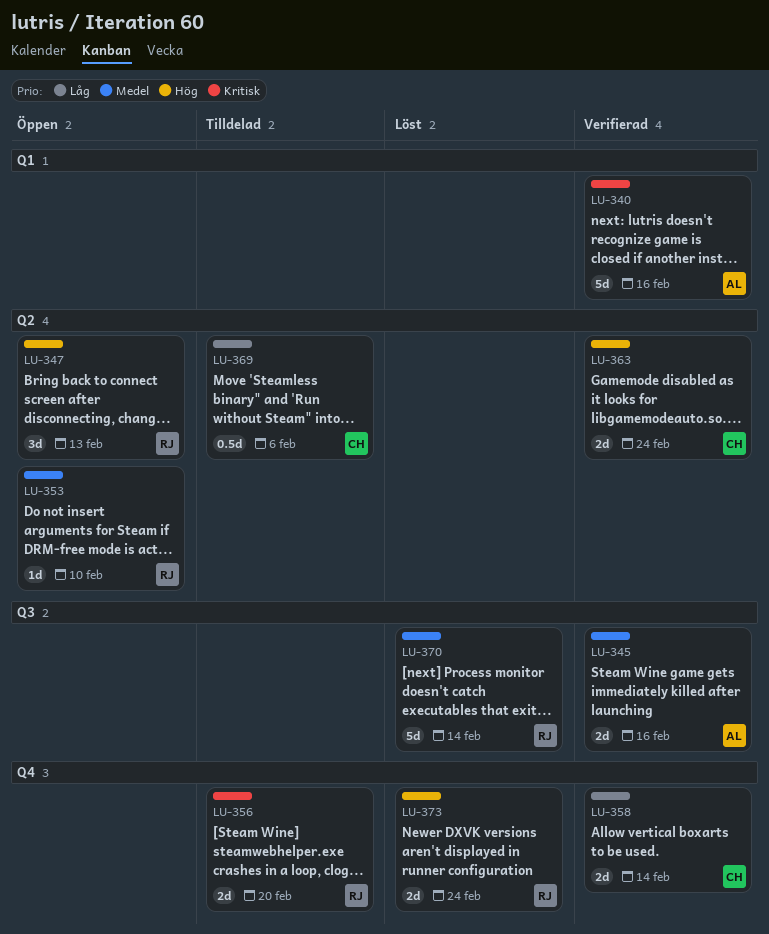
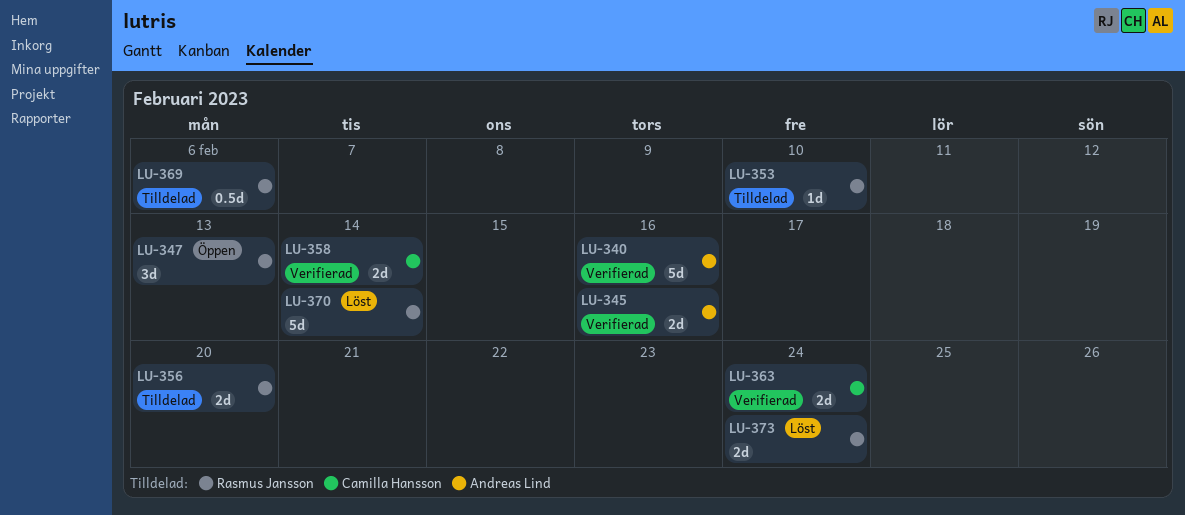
LU-353, status: Öppen -> Tilldelad
LU-369, owner: Camilla Hansson -> Rasmus Jansson

